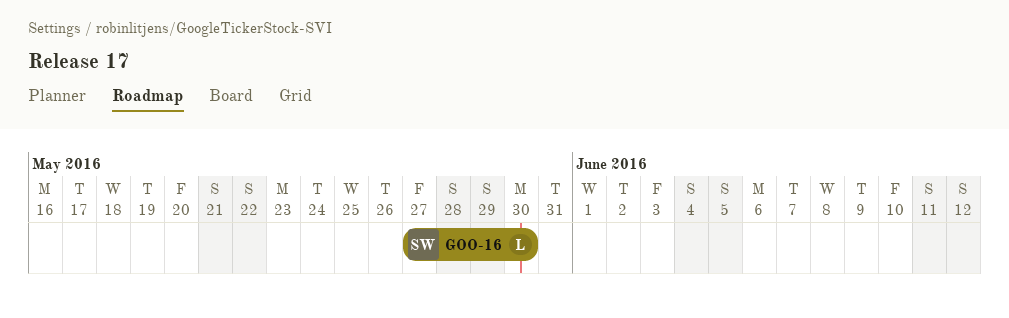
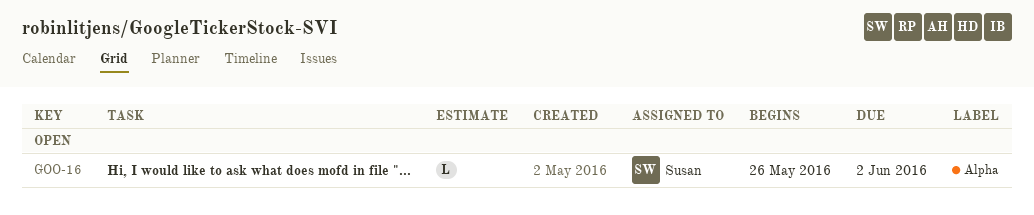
GOO-16, start: May 27 -> May 26
GOO-16, due: May 30 -> Jun 2

